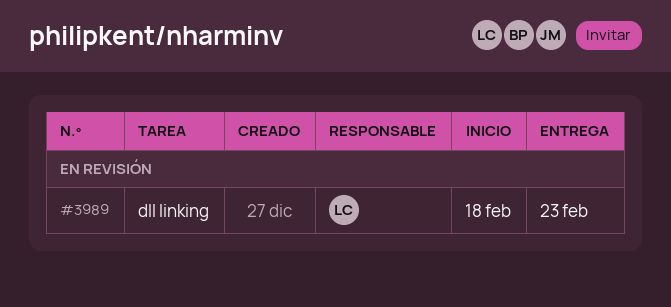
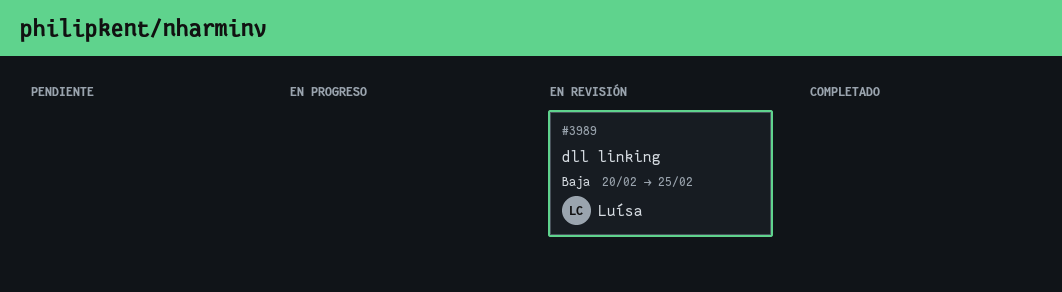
#3989, start: Feb 18 -> Feb 20
#3989, due: Feb 23 -> Feb 25

